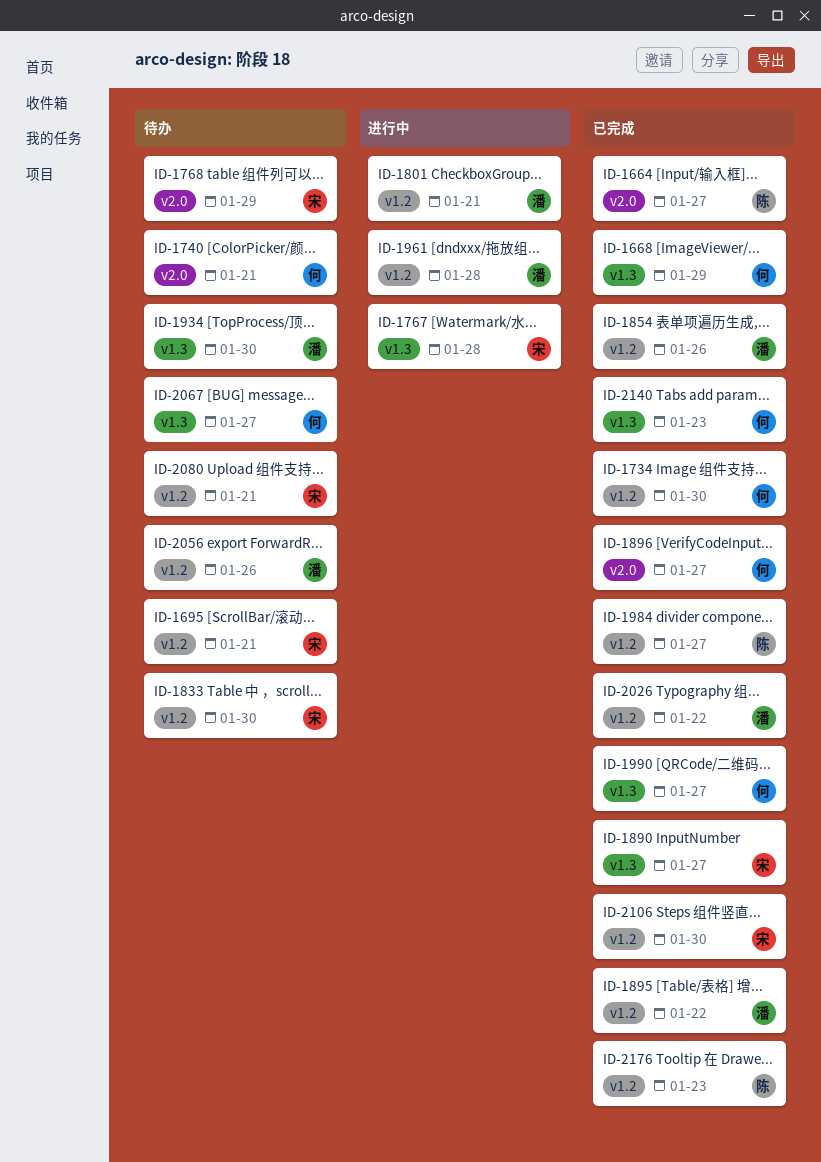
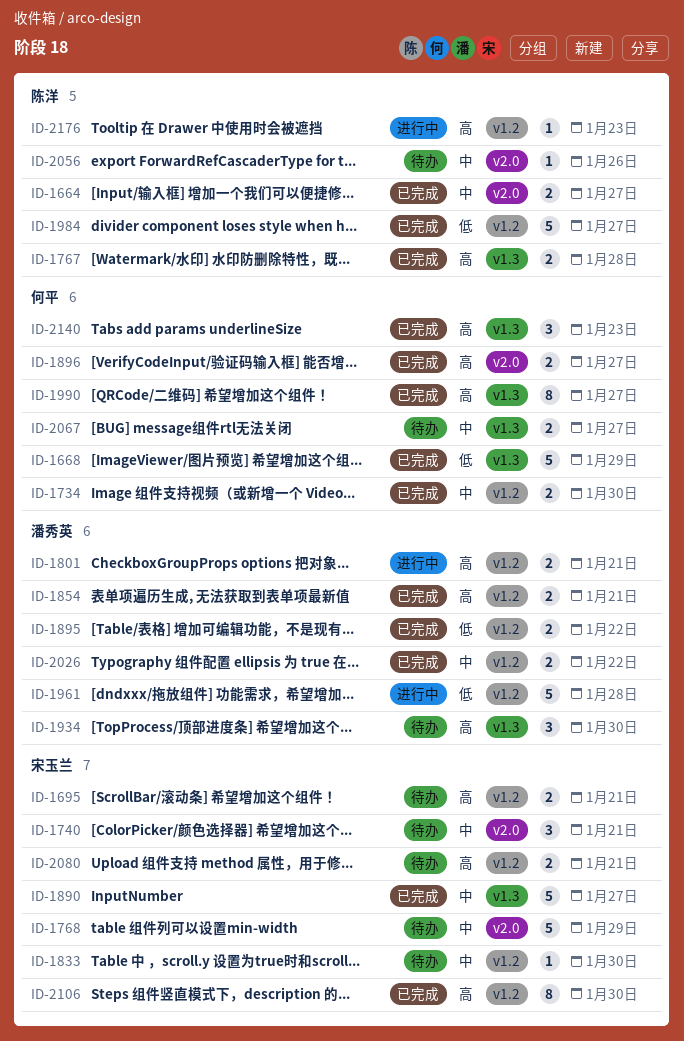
ID-1740, owner: 何平 -> 宋玉兰
ID-1767, status: 进行中 -> 已完成
ID-1767, owner: 宋玉兰 -> 陈洋
ID-1854, due: Jan 26 -> Jan 21
ID-2056, owner: 潘秀英 -> 陈洋
ID-2056, label: v1.2 -> v2.0
ID-2176, status: 已完成 -> 进行中

